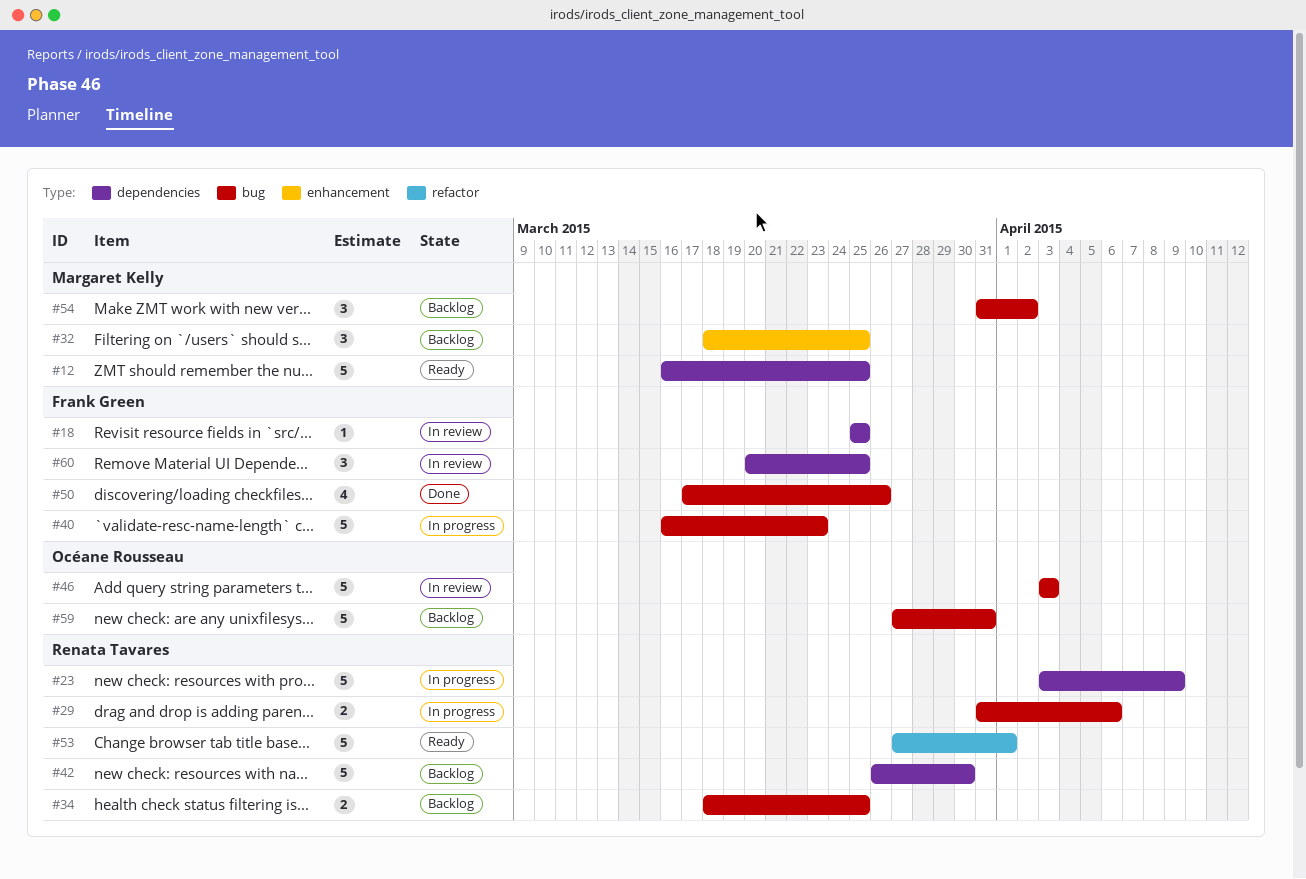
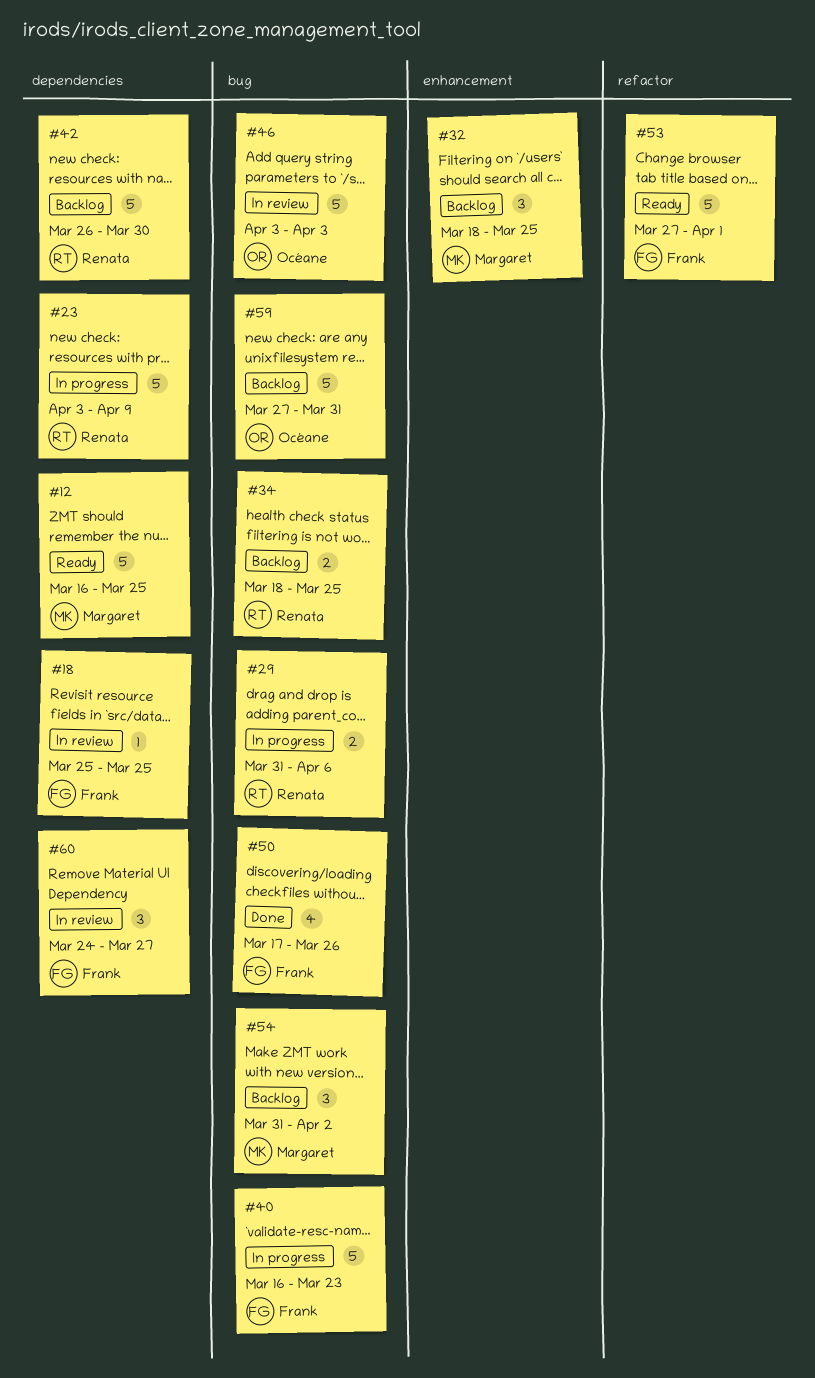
#53, owner: Renata Tavares -> Frank Green
#60, start: Mar 20 -> Mar 24
#60, due: Mar 25 -> Mar 27

